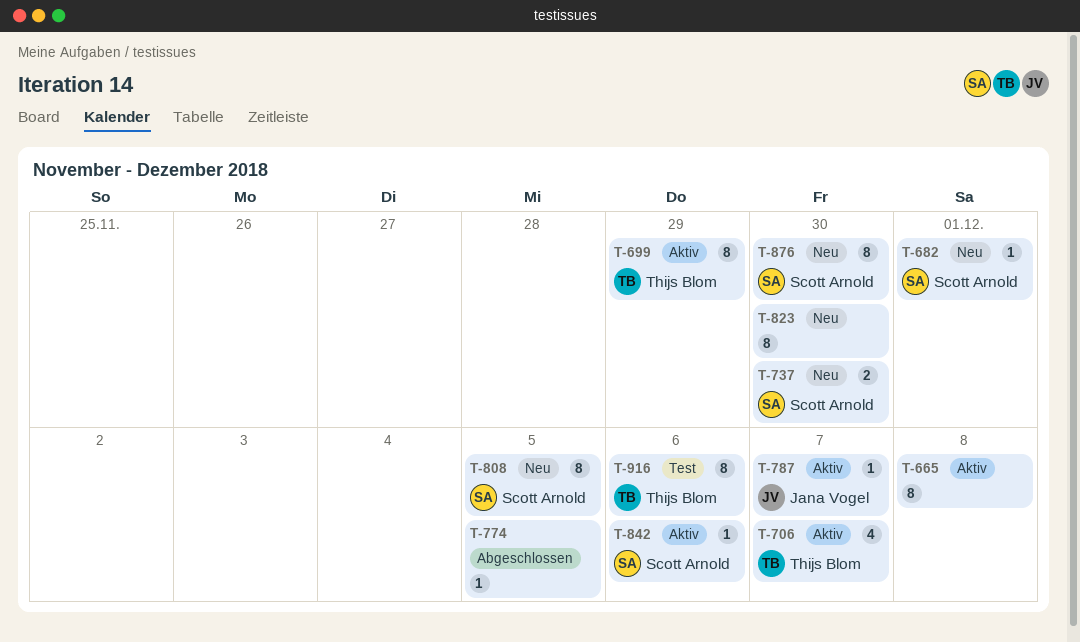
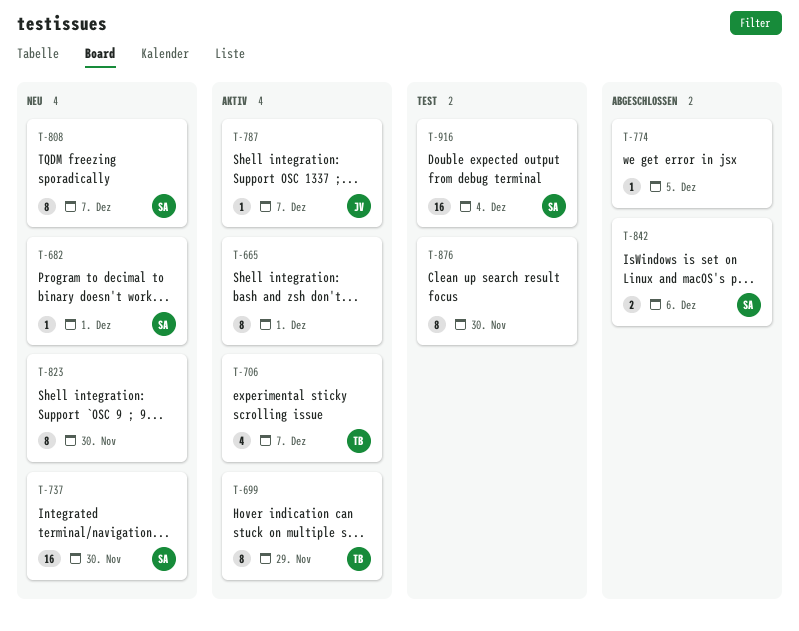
T-665, due: Dec 8 -> Dec 1
T-737, estimate: 2 -> 16
T-808, due: Dec 5 -> Dec 7
T-842, status: Aktiv -> Abgeschlossen
T-842, estimate: 1 -> 2
T-876, status: Neu -> Test
T-876, owner: Scott Arnold -> none
T-916, owner: Thijs Blom -> Scott Arnold
T-916, estimate: 8 -> 16
T-916, due: Dec 6 -> Dec 4

